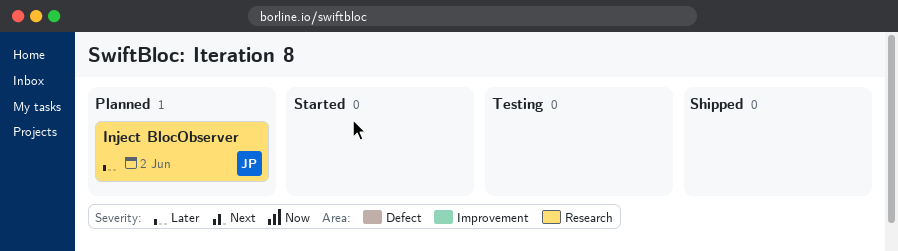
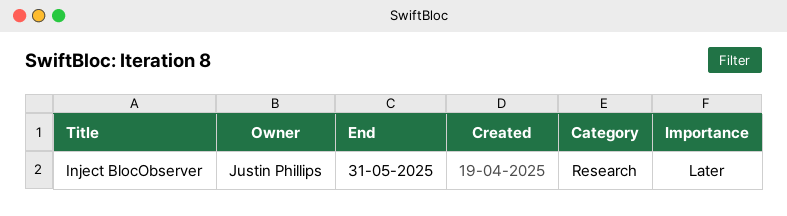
Inject BlocObserver, due: Jun 2 -> May 31

